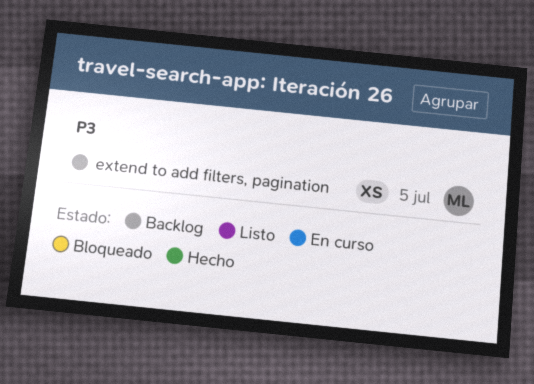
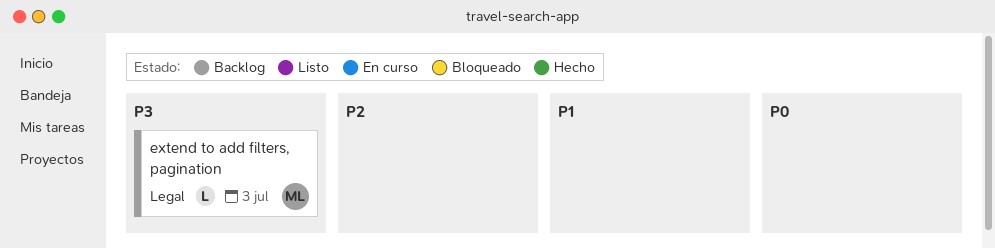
extend to add filters, pagination, estimate: XS -> L
extend to add filters, pagination, due: Jul 5 -> Jul 3

